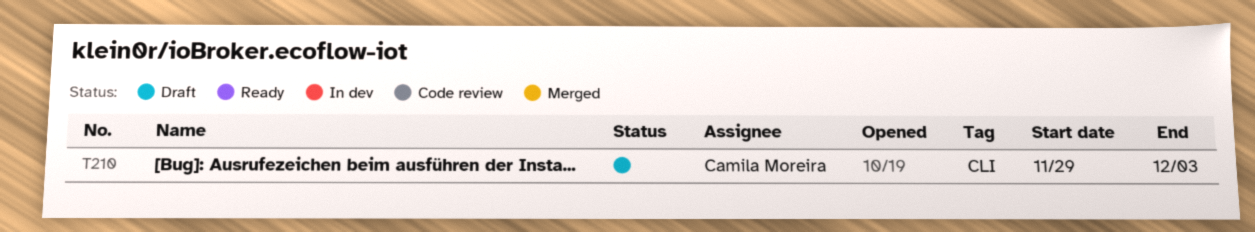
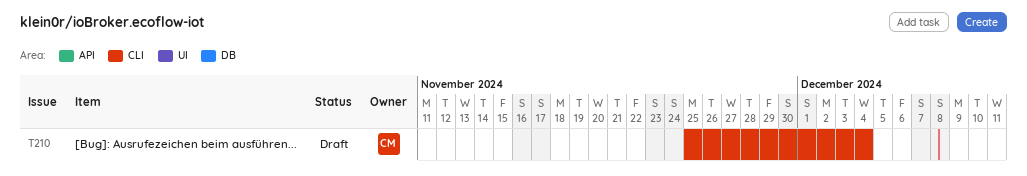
T210, start: Nov 29 -> Nov 25
T210, due: Dec 3 -> Dec 4

